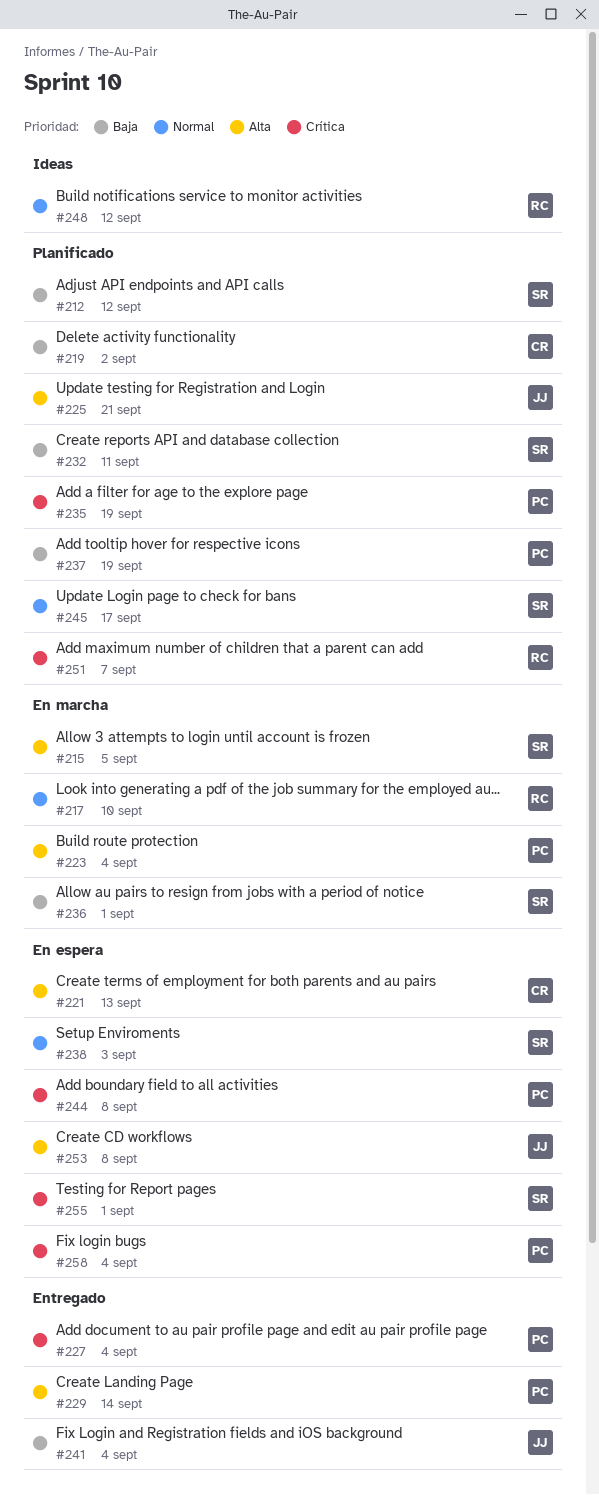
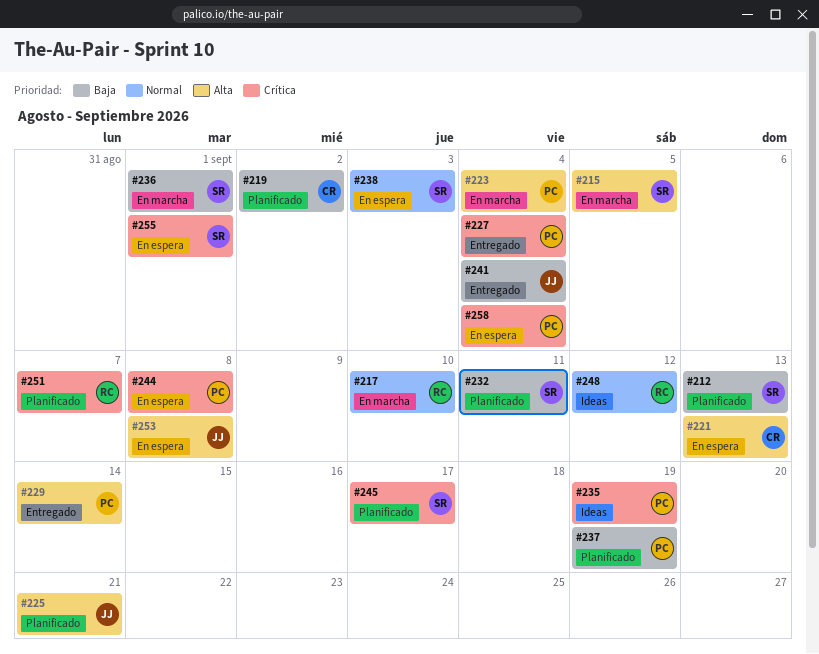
#212, due: Sep 12 -> Sep 13
#235, status: Planificado -> Ideas
#245, priority: Normal -> Crítica

